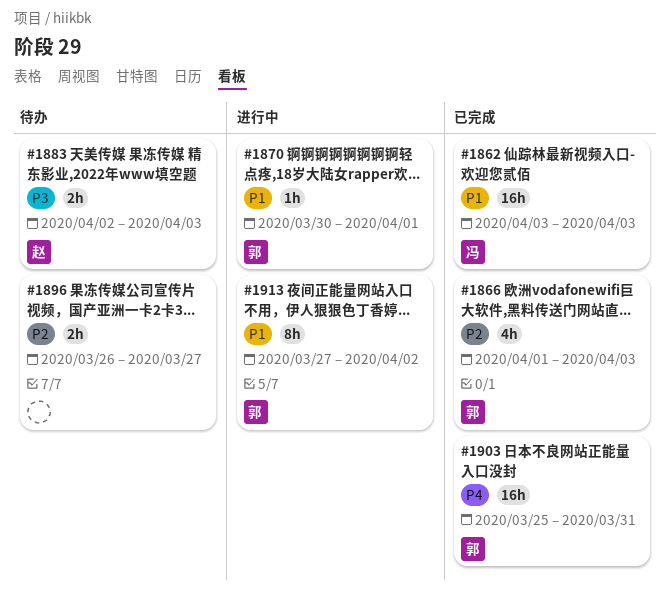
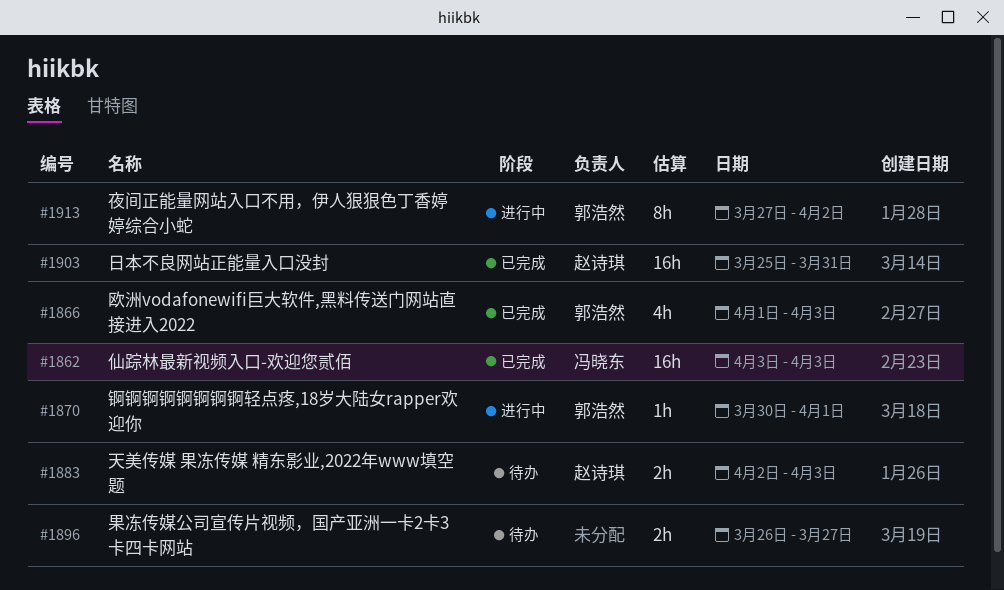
#1903, owner: 郭浩然 -> 赵诗琪

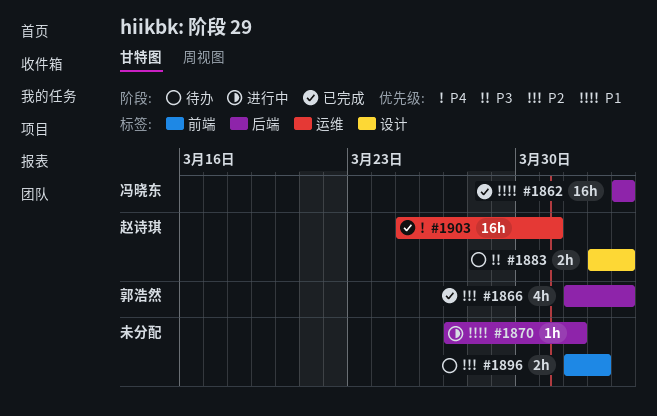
#1870, owner: 郭浩然 -> none
#1870, start: Mar 30 -> Mar 27
#1896, start: Mar 26 -> Apr 1
#1896, due: Mar 27 -> Apr 2
#1913: present -> none

